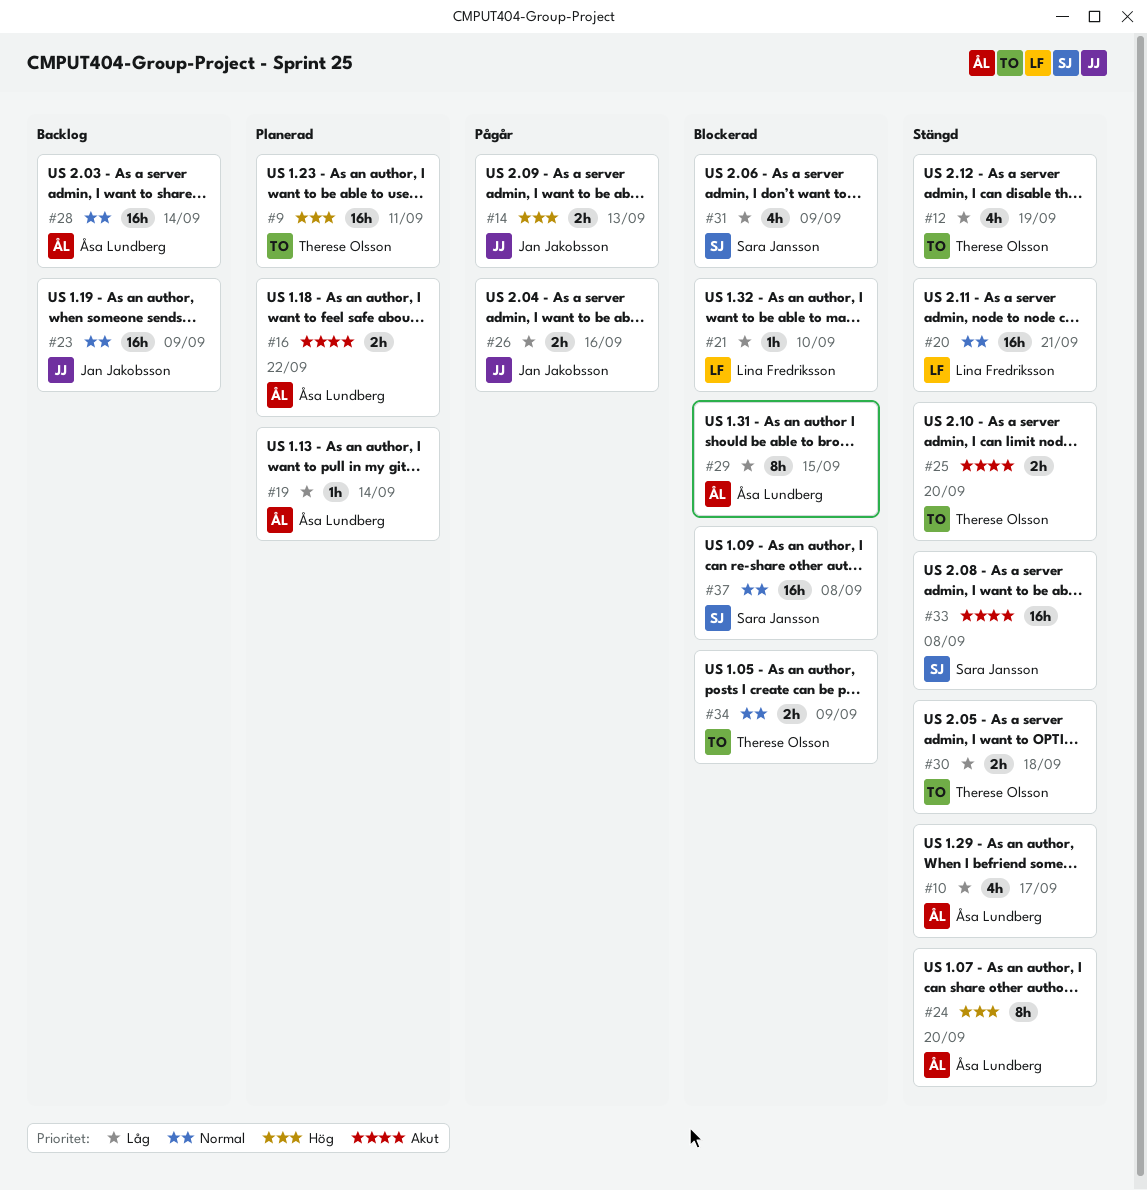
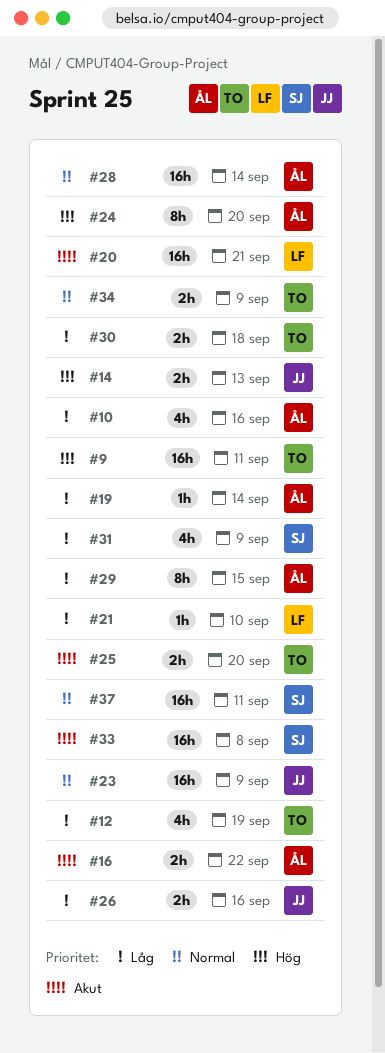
#10, due: Sep 17 -> Sep 16
#20, priority: Normal -> Akut
#37, due: Sep 8 -> Sep 11

